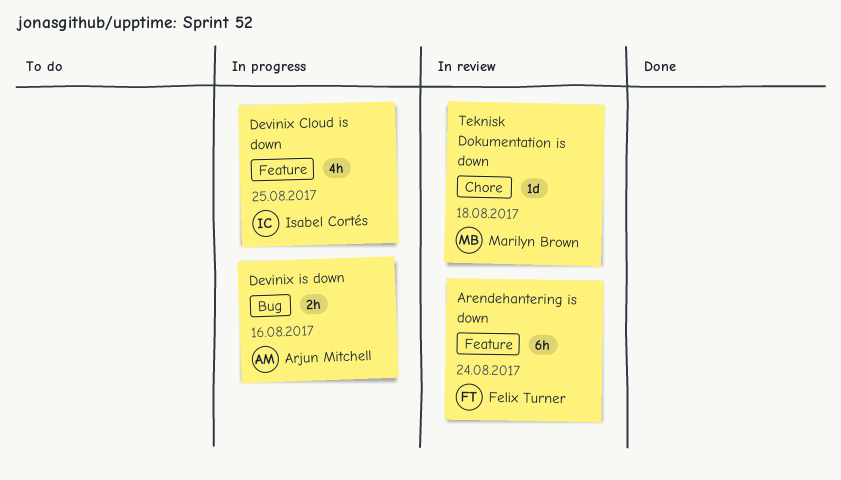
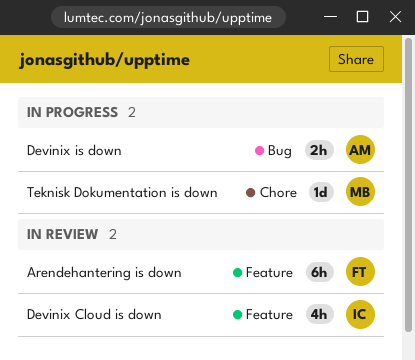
Devinix Cloud is down, status: In progress -> In review
Teknisk Dokumentation is down, status: In review -> In progress

